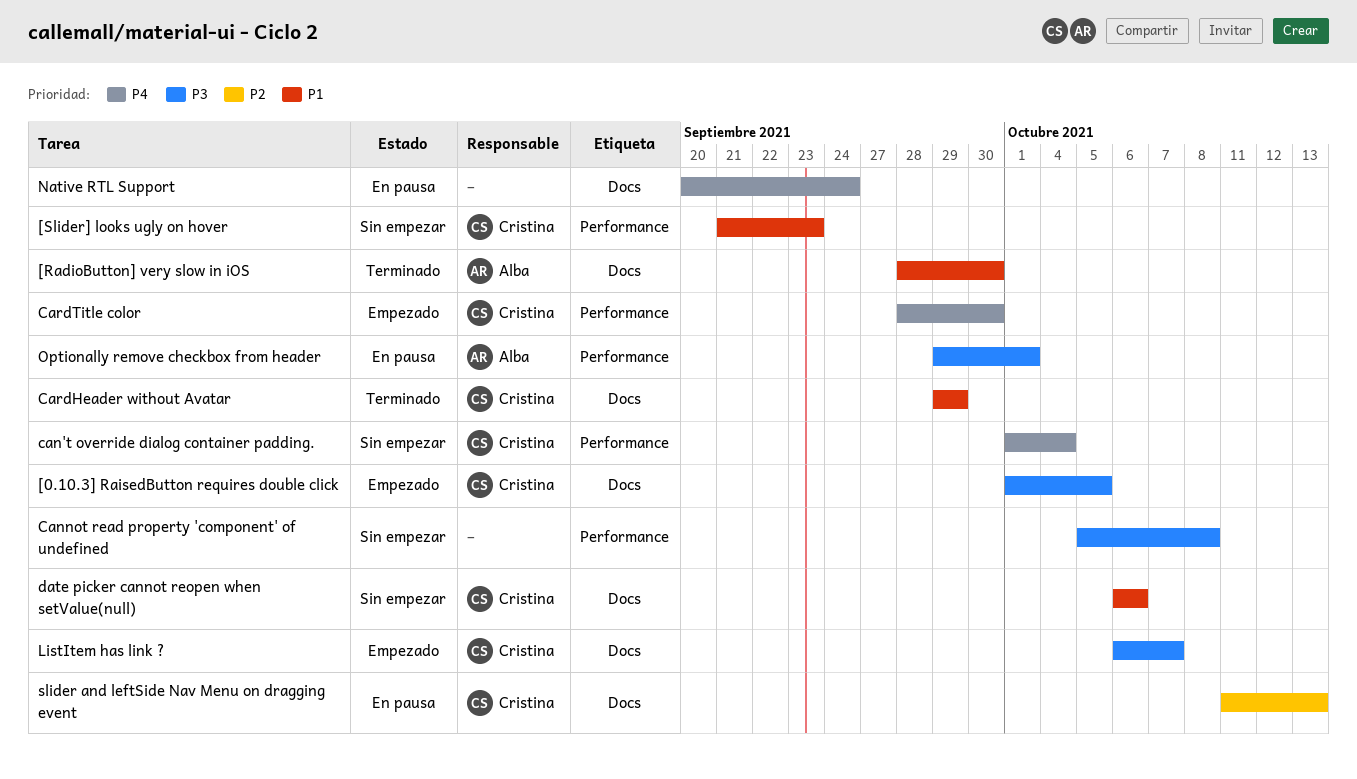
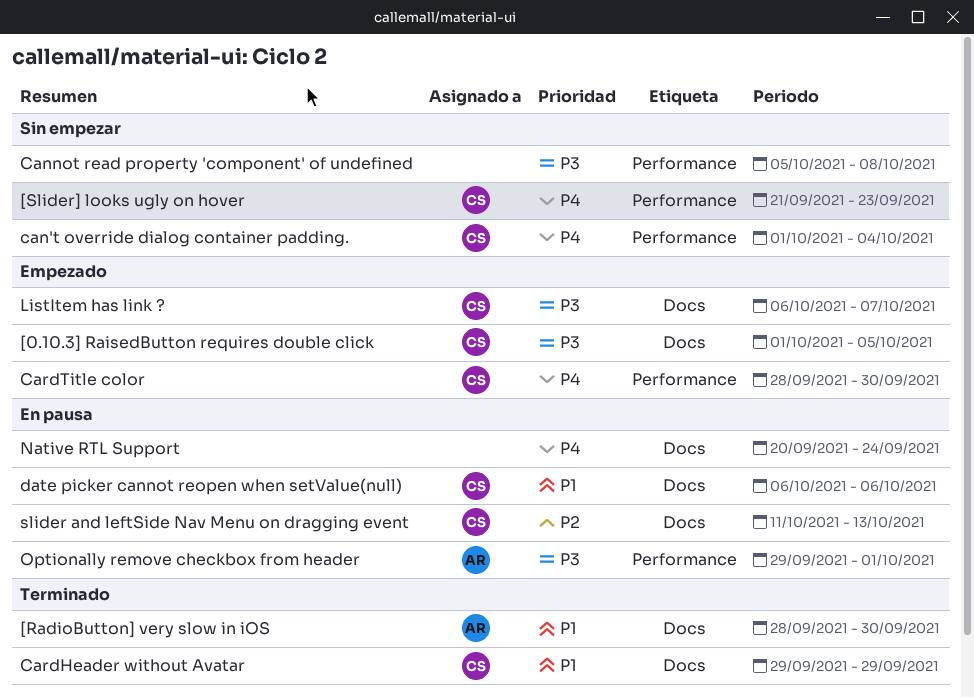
[Slider] looks ugly on hover, priority: P1 -> P4
date picker cannot reopen when setValue(null), status: Sin empezar -> En pausa

